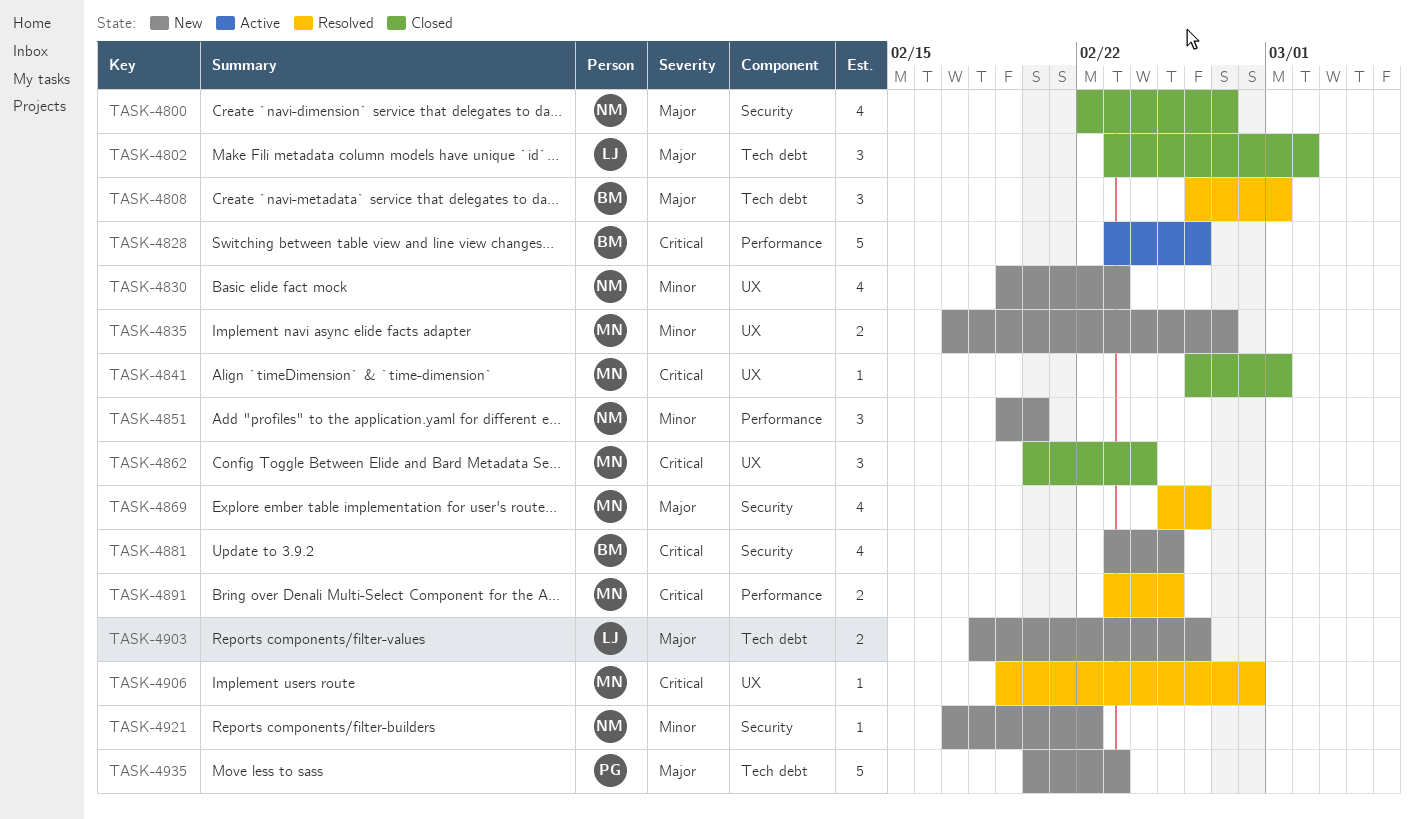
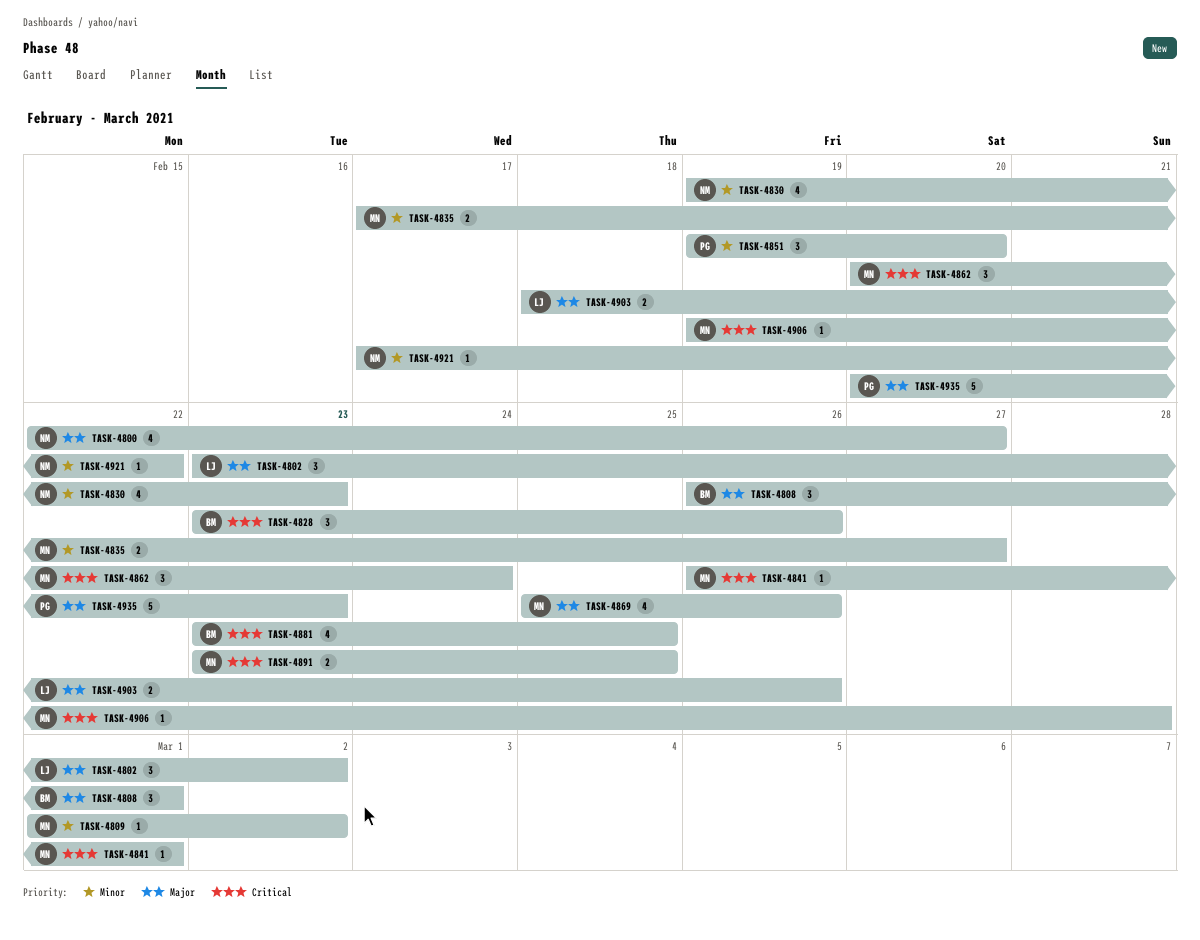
TASK-4809: none -> present
TASK-4828, estimate: 5 -> 3
TASK-4851, owner: NM -> PG

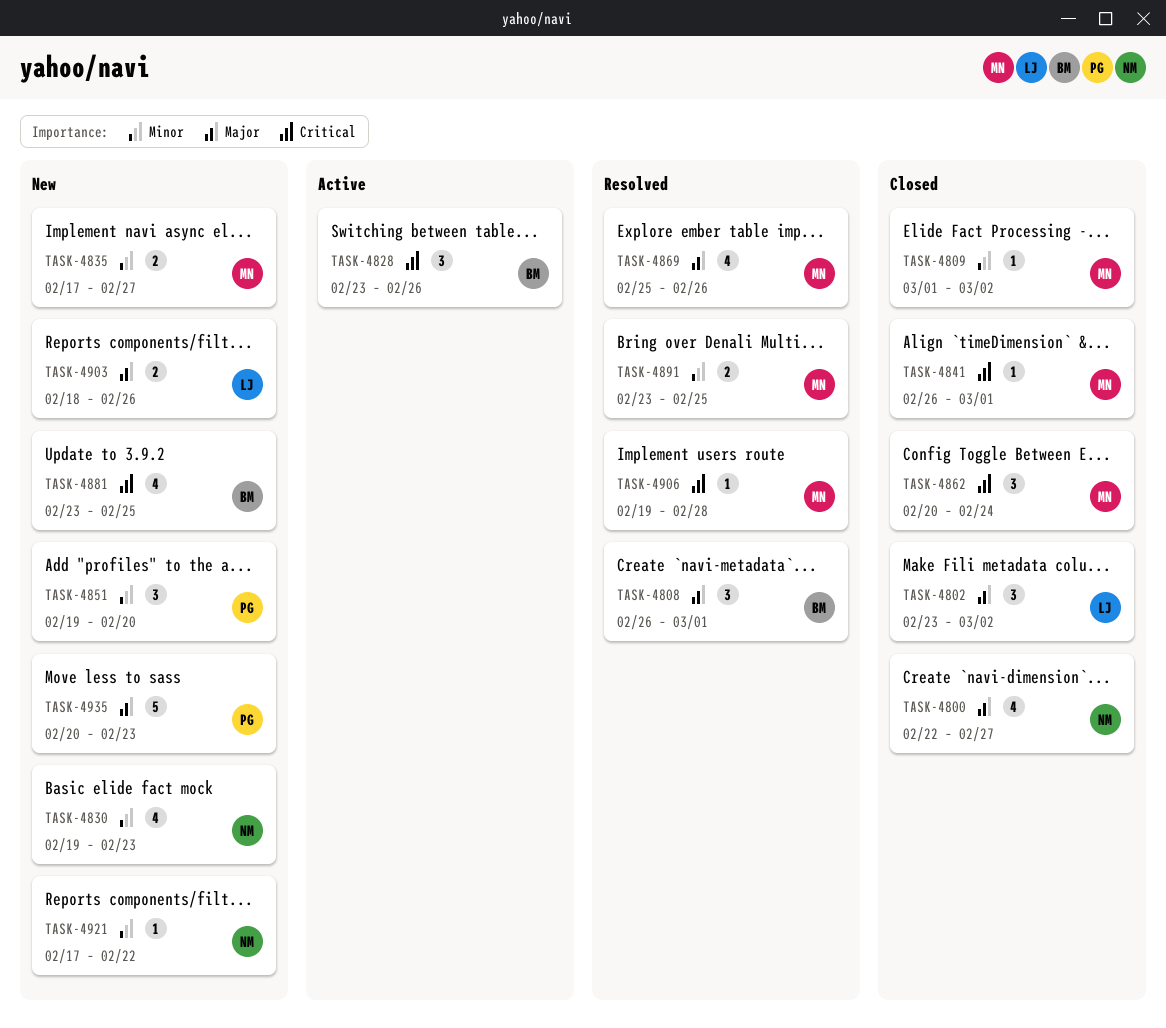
TASK-4891, priority: Critical -> Minor

